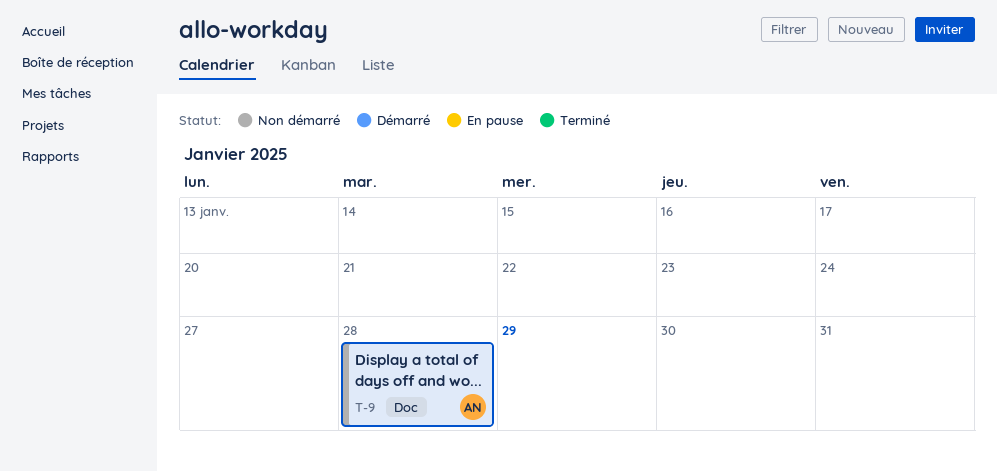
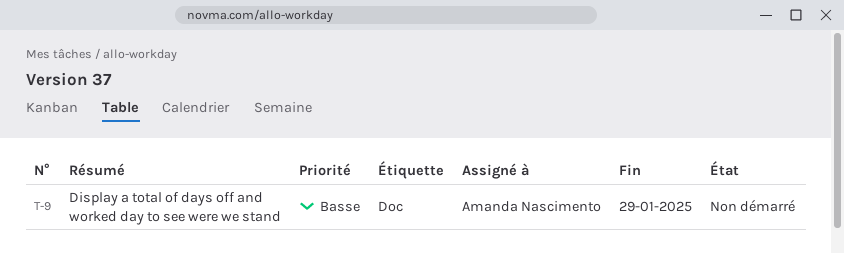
T-9, due: Jan 28 -> Jan 29

